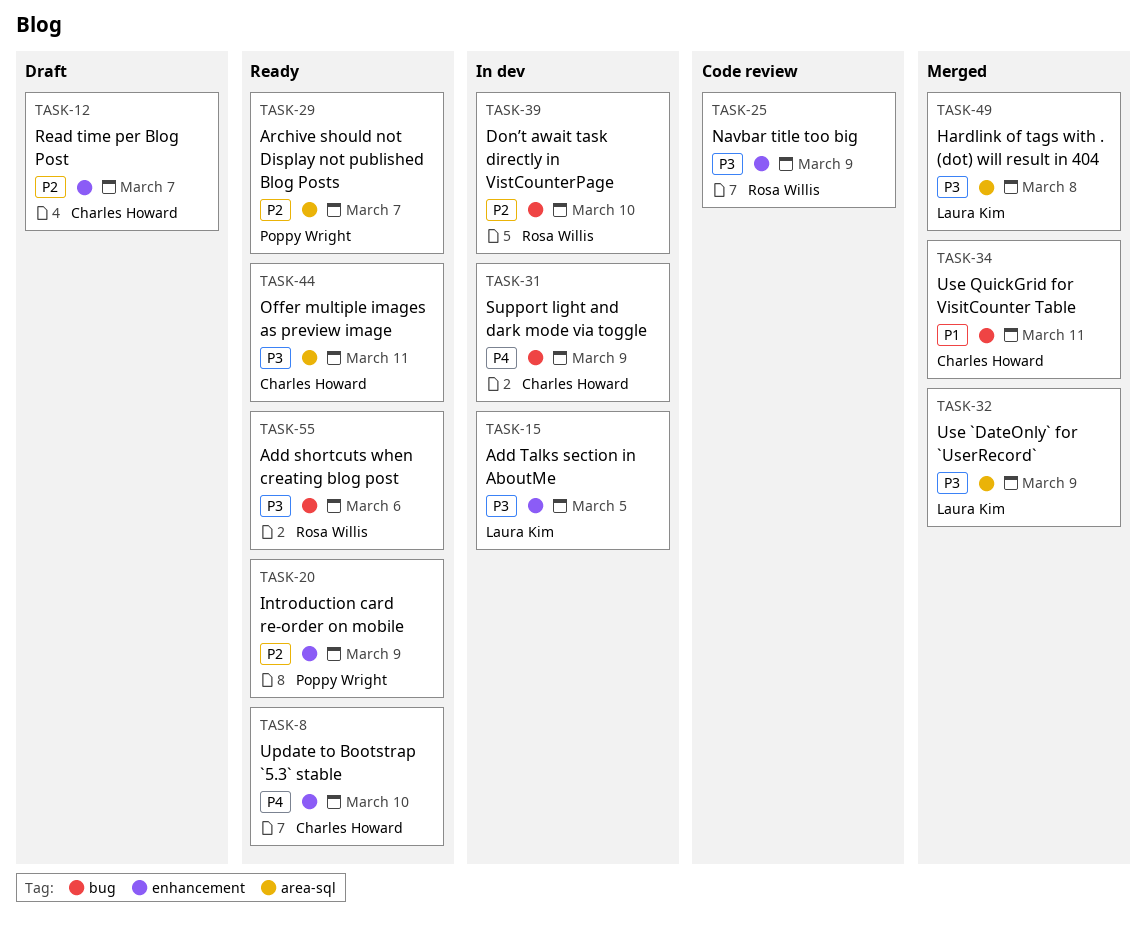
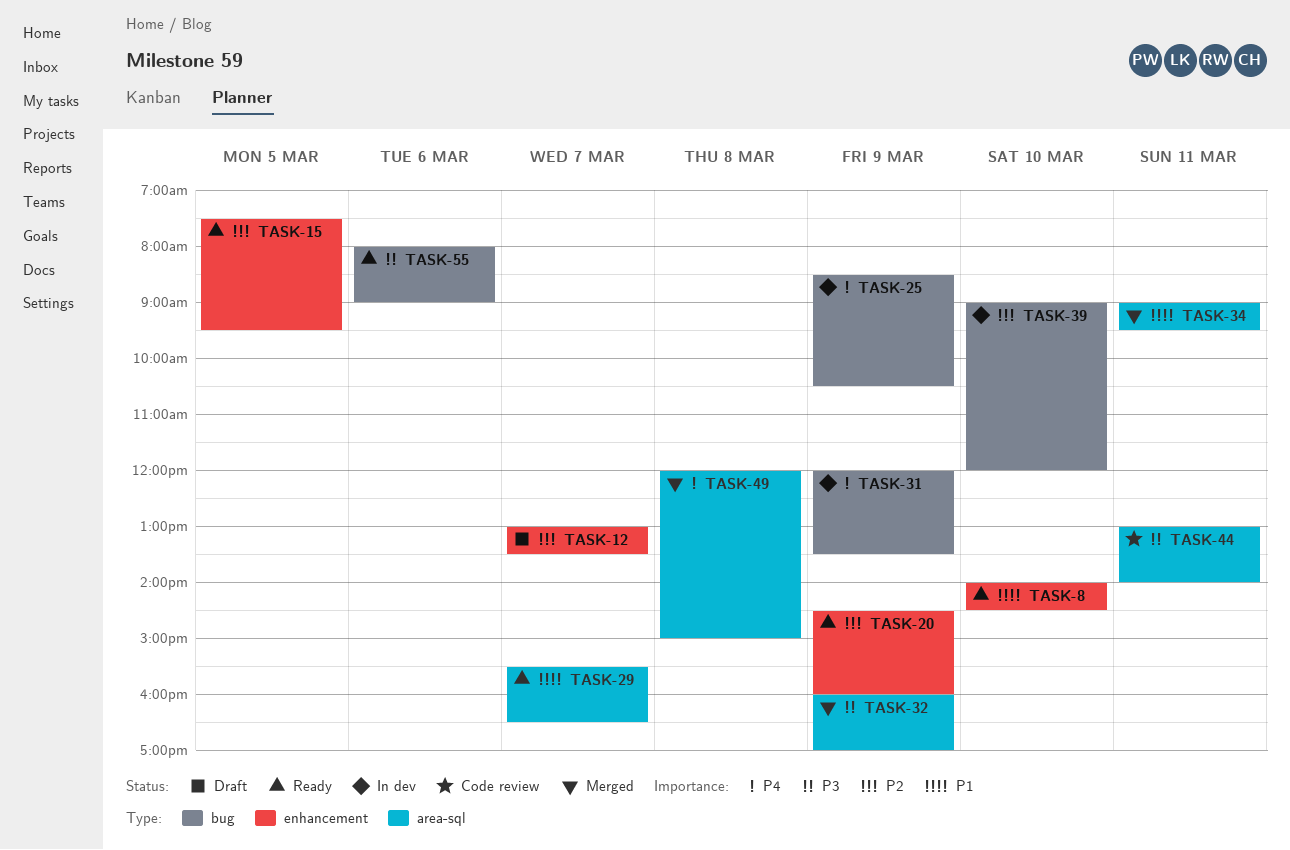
TASK-8, priority: P4 -> P1
TASK-15, status: In dev -> Ready
TASK-15, priority: P3 -> P2
TASK-25, status: Code review -> In dev
TASK-25, priority: P3 -> P4
TASK-25, label: enhancement -> bug
TASK-29, priority: P2 -> P1
TASK-34, label: bug -> area-sql
TASK-44, status: Ready -> Code review
TASK-49, priority: P3 -> P4

